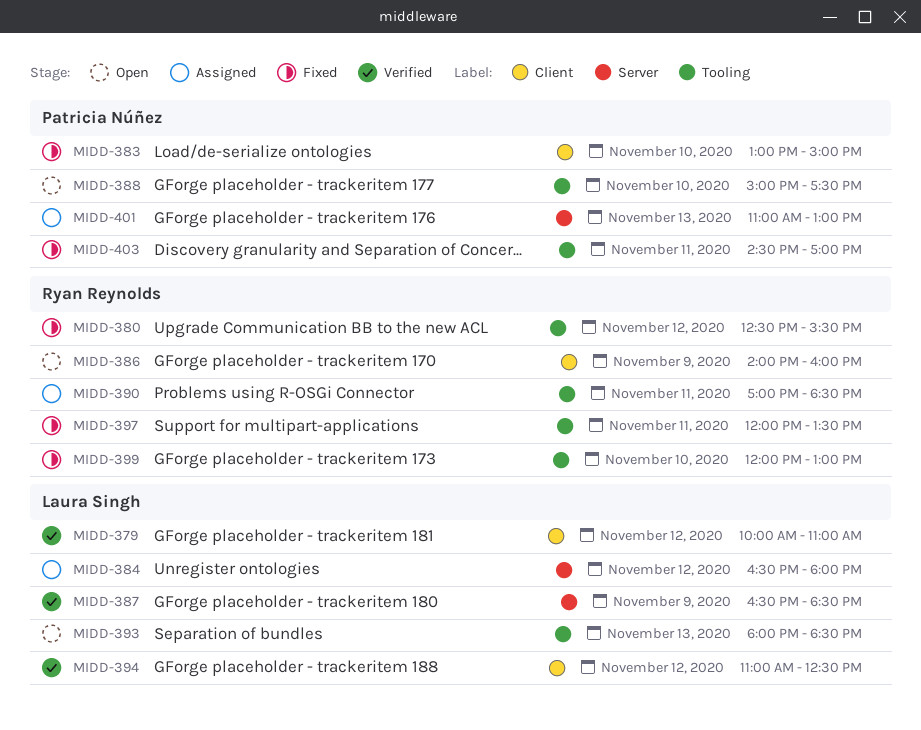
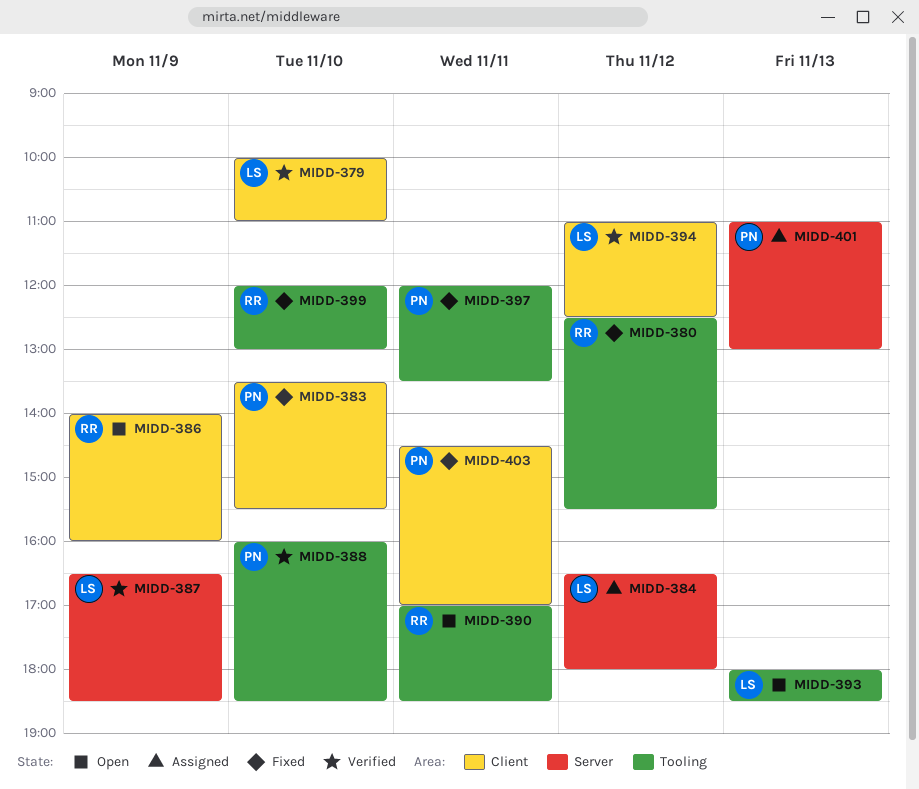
MIDD-379, day: Nov 12 -> Nov 10
MIDD-383, begins: 13:00 -> 13:30
MIDD-383, ends: 15:00 -> 15:30
MIDD-388, status: Open -> Verified
MIDD-388, begins: 15:00 -> 16:00
MIDD-388, ends: 17:30 -> 18:30
MIDD-390, status: Assigned -> Open
MIDD-397, owner: Ryan Reynolds -> Patricia Núñez
MIDD-403, label: Tooling -> Client

